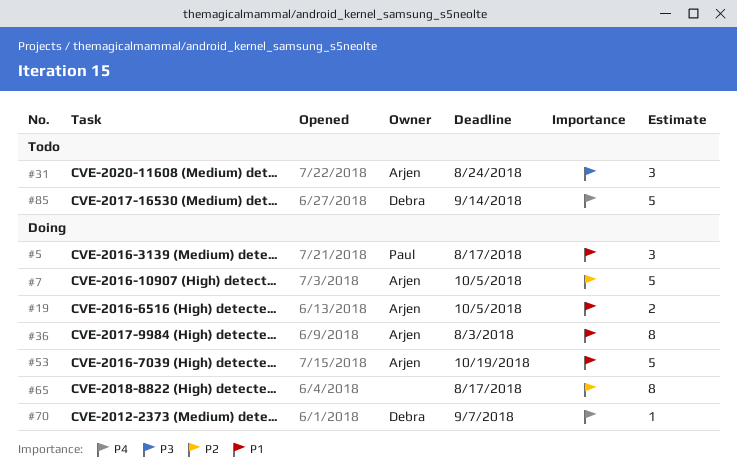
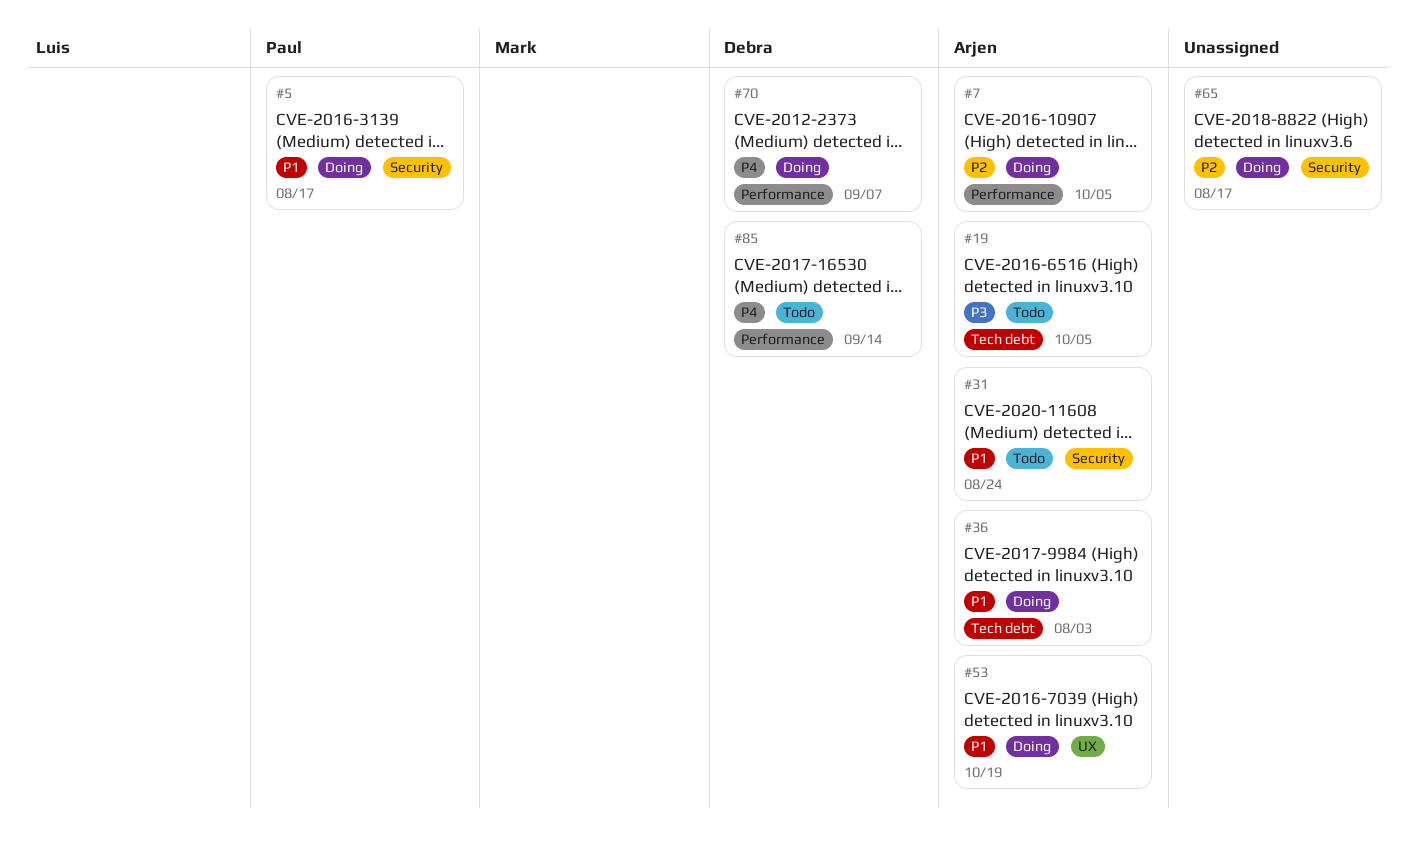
#19, status: Doing -> Todo
#19, priority: P1 -> P3
#31, priority: P3 -> P1

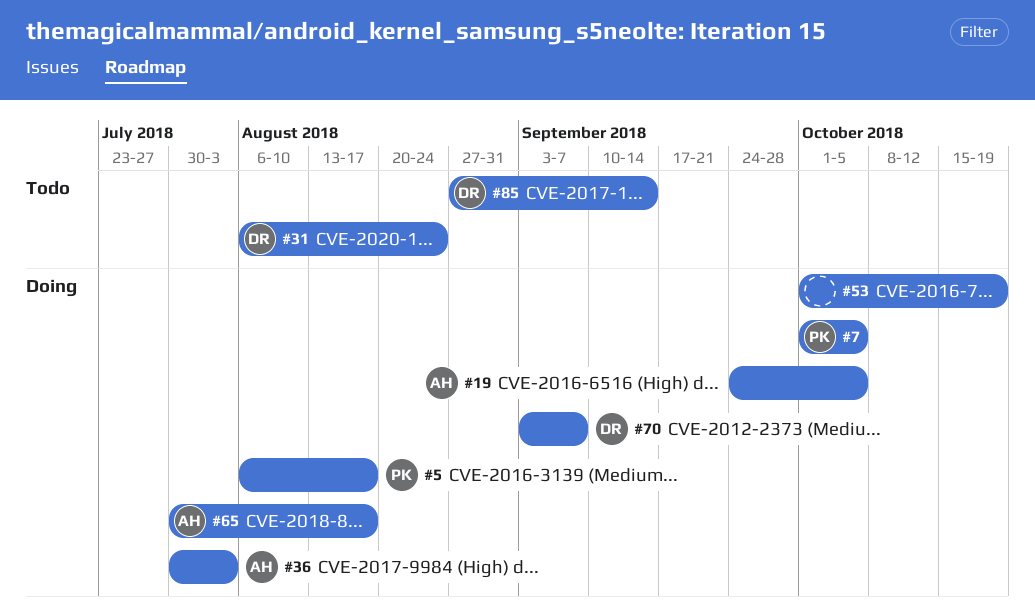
#7, owner: Arjen -> Paul
#19, status: Todo -> Doing
#31, owner: Arjen -> Debra
#53, owner: Arjen -> none
#65, owner: none -> Arjen

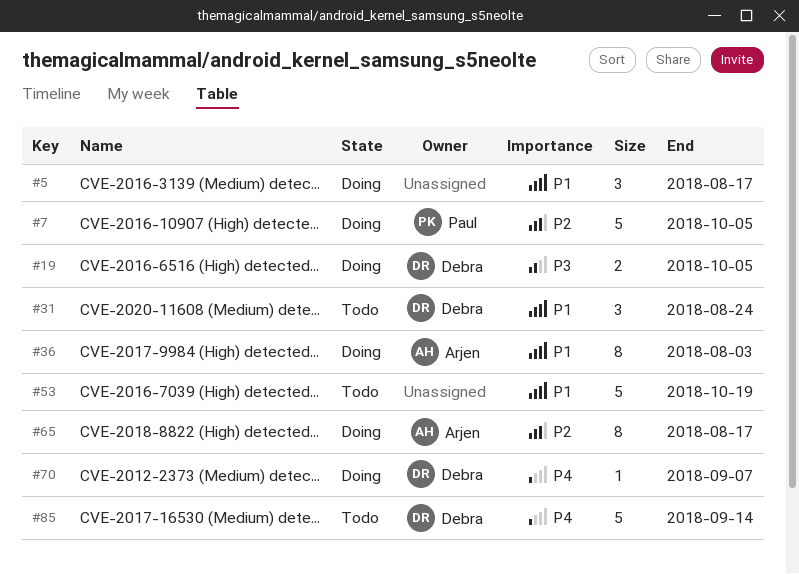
#5, owner: Paul -> none
#19, owner: Arjen -> Debra
#53, status: Doing -> Todo

